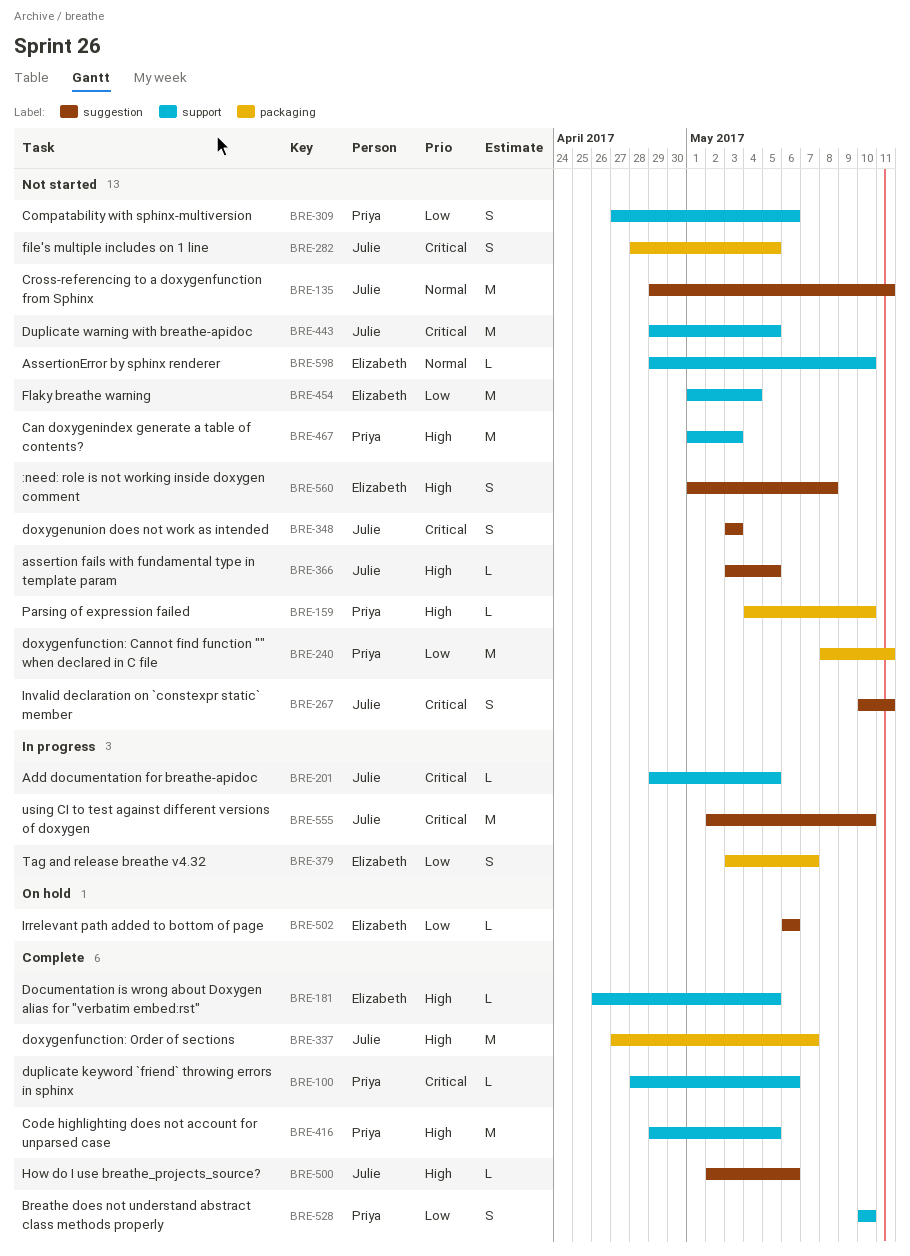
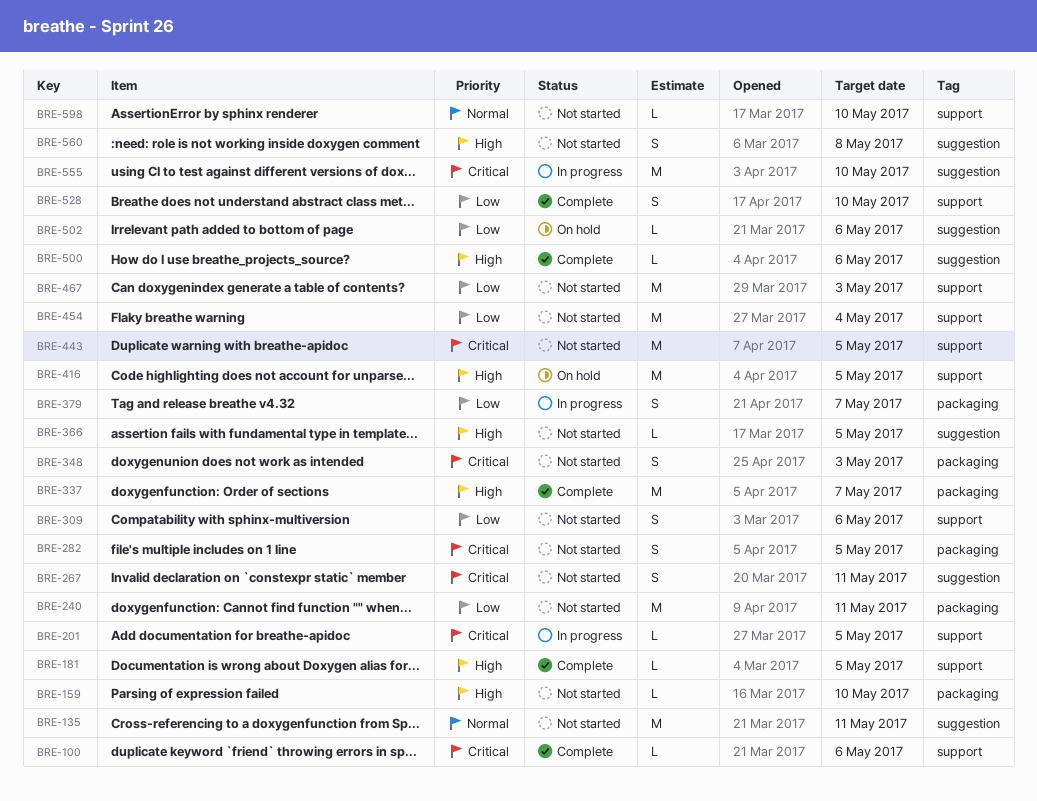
BRE-348, label: suggestion -> packaging
BRE-416, status: Complete -> On hold
BRE-467, priority: High -> Low

